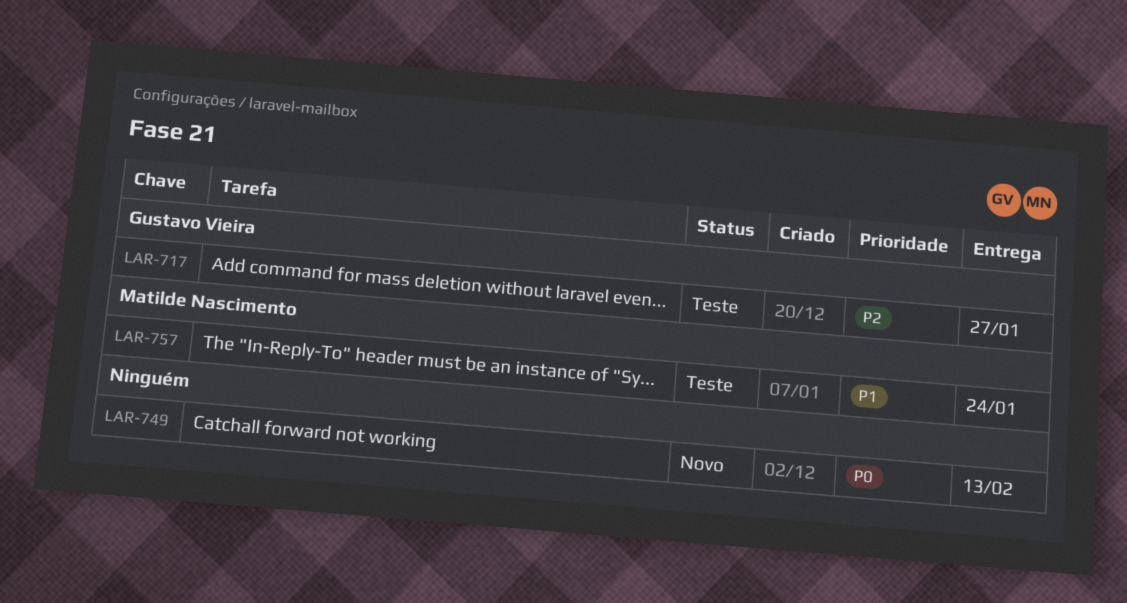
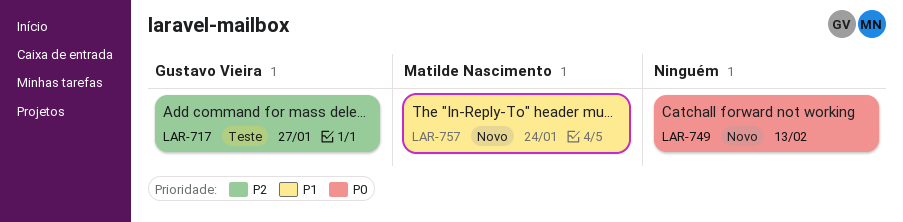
LAR-757, status: Teste -> Novo

